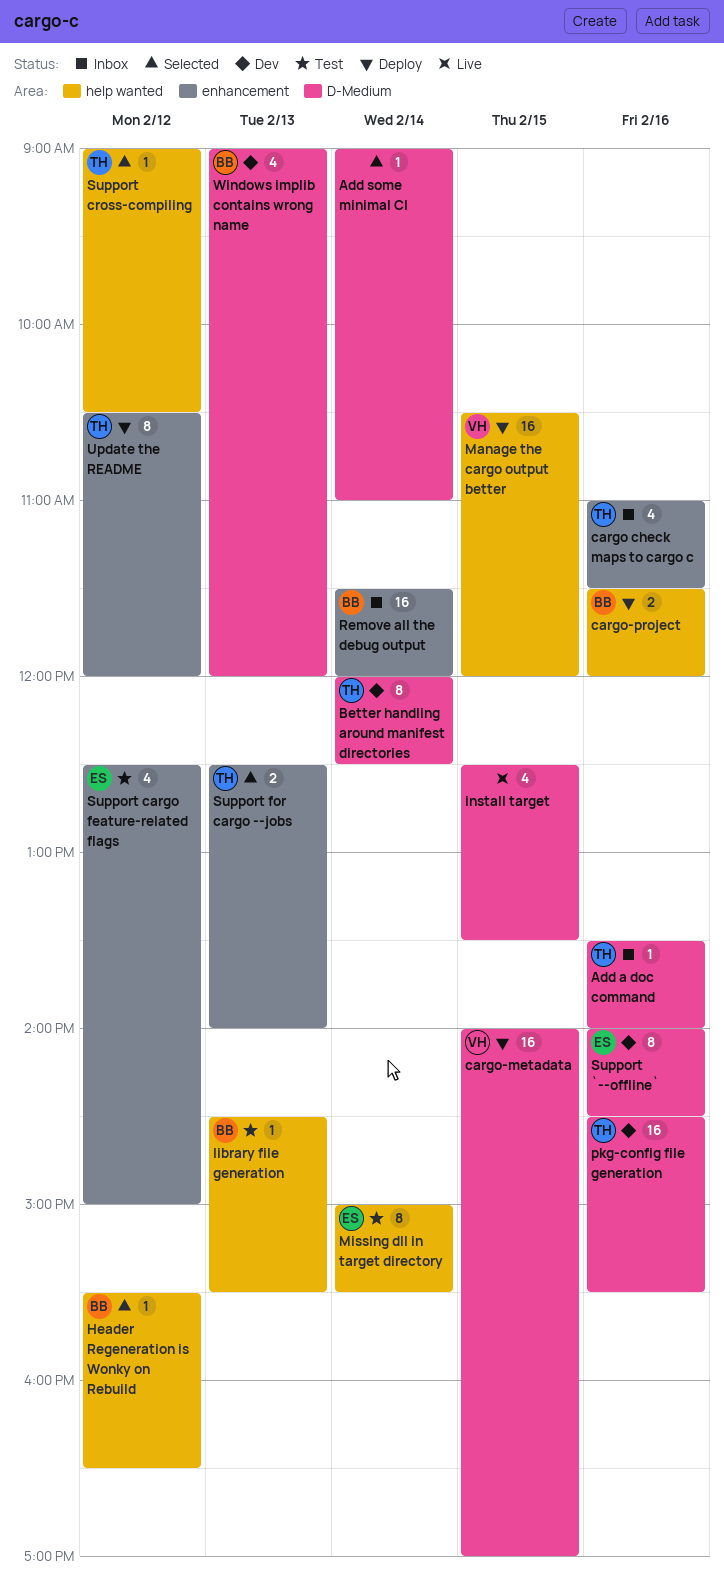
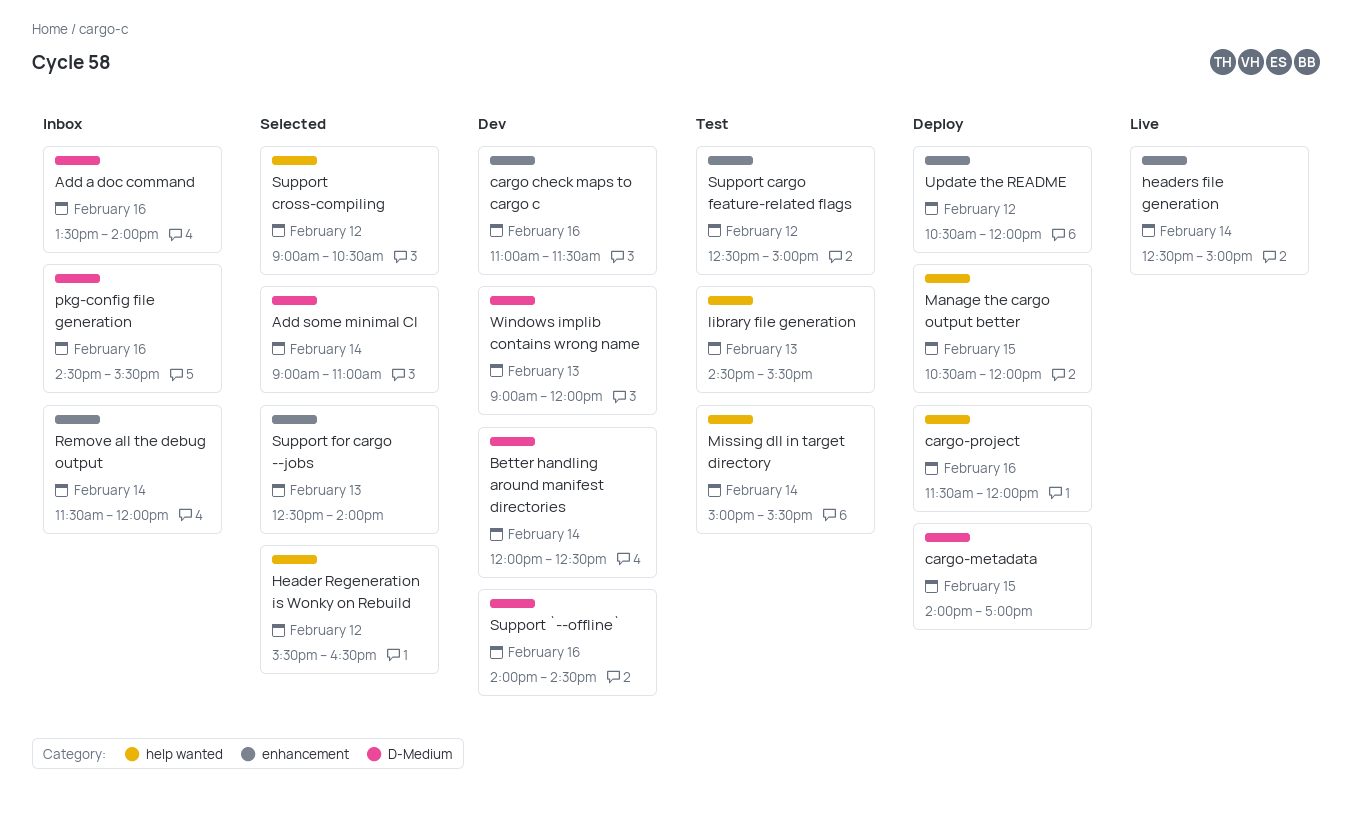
cargo check maps to cargo c, status: Inbox -> Dev
headers file generation: none -> present
install target: present -> none
pkg-config file generation, status: Dev -> Inbox

